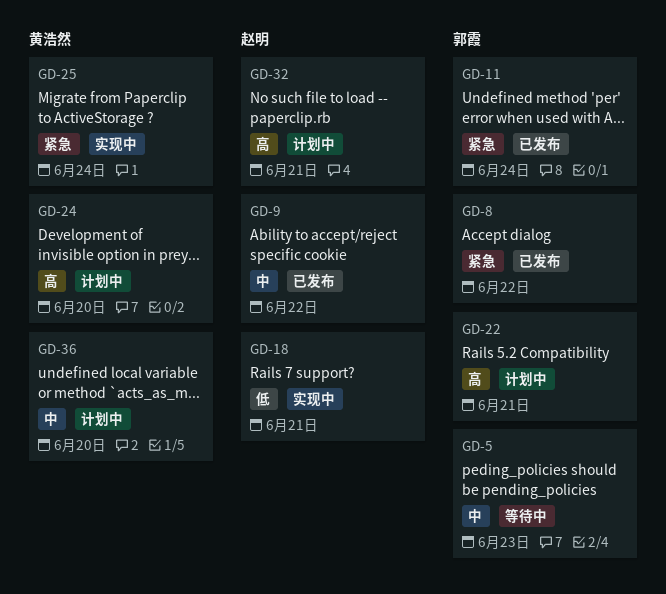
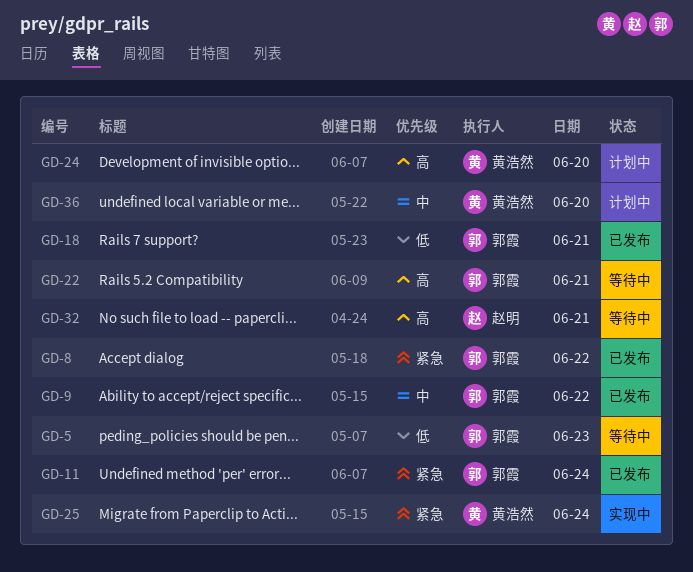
GD-5, priority: 中 -> 低
GD-9, owner: 赵明 -> 郭霞
GD-18, status: 实现中 -> 已发布
GD-18, owner: 赵明 -> 郭霞
GD-22, status: 计划中 -> 等待中
GD-32, status: 计划中 -> 等待中

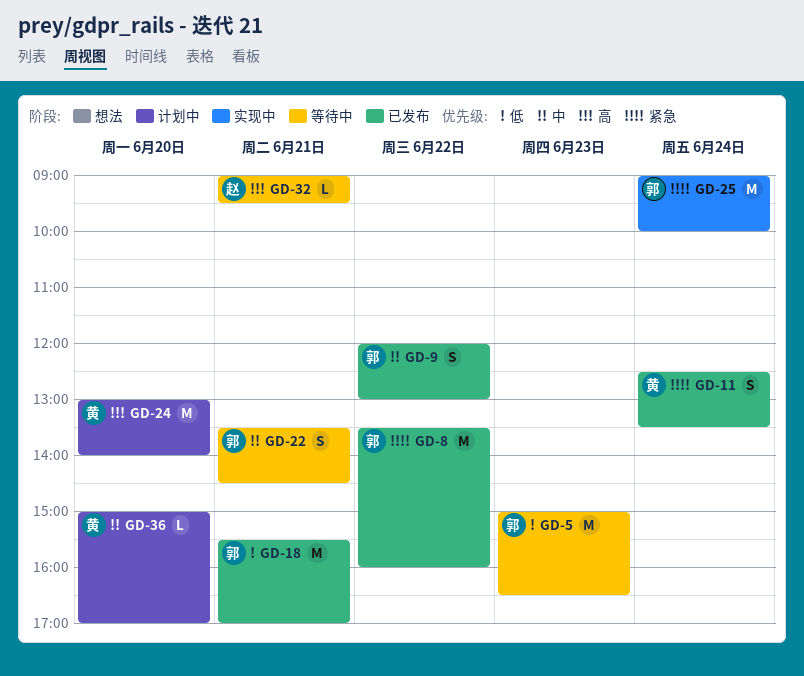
GD-11, owner: 郭霞 -> 黄浩然
GD-22, priority: 高 -> 中
GD-25, owner: 黄浩然 -> 郭霞

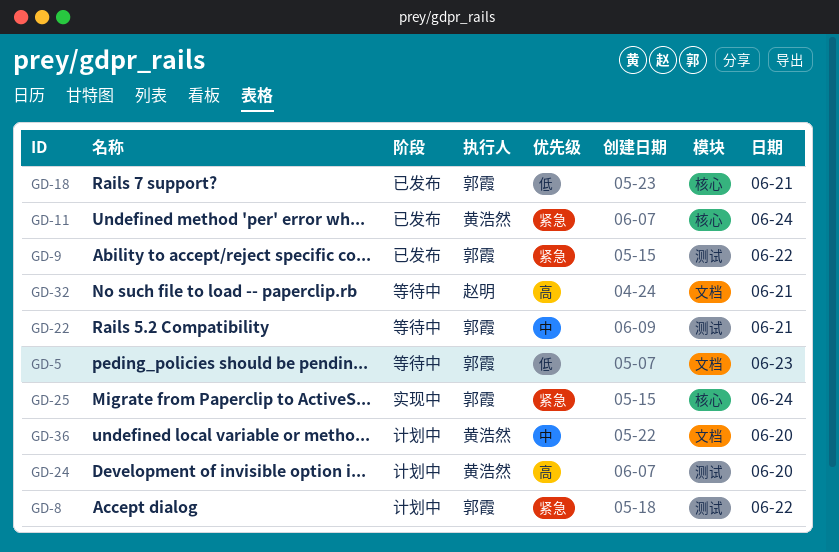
GD-8, status: 已发布 -> 计划中
GD-9, priority: 中 -> 紧急

